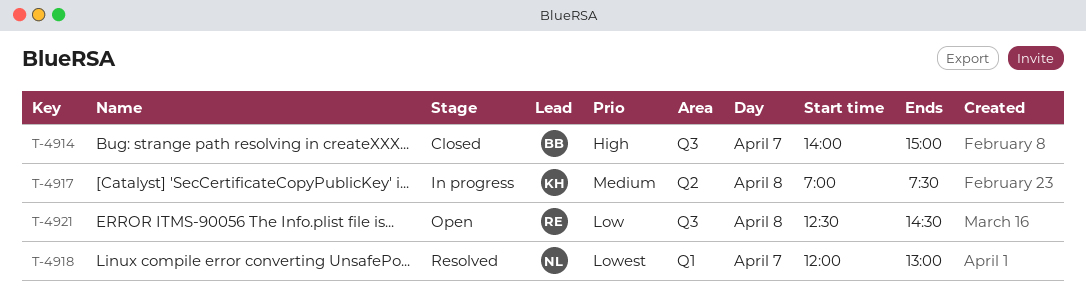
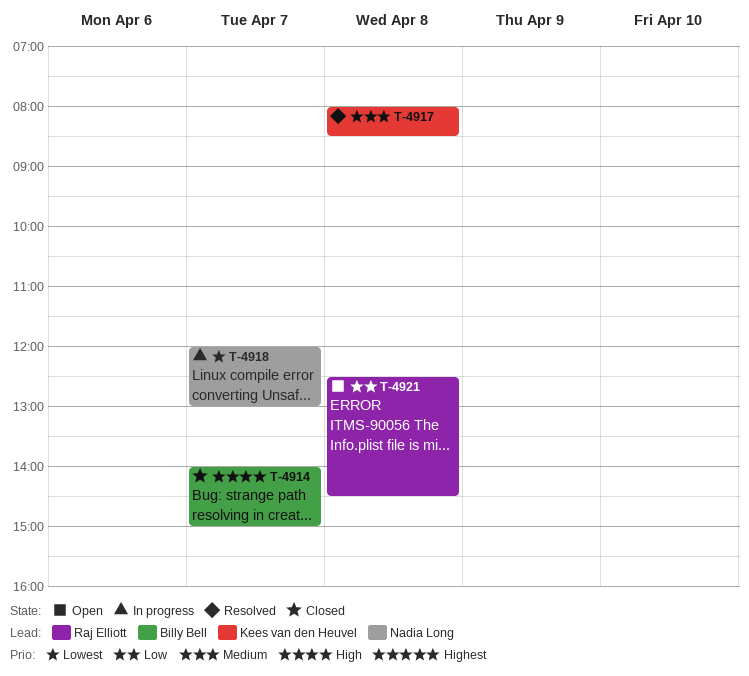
T-4917, status: In progress -> Resolved
T-4917, begins: 07:00 -> 08:00
T-4917, ends: 07:30 -> 08:30
T-4918, status: Resolved -> In progress

